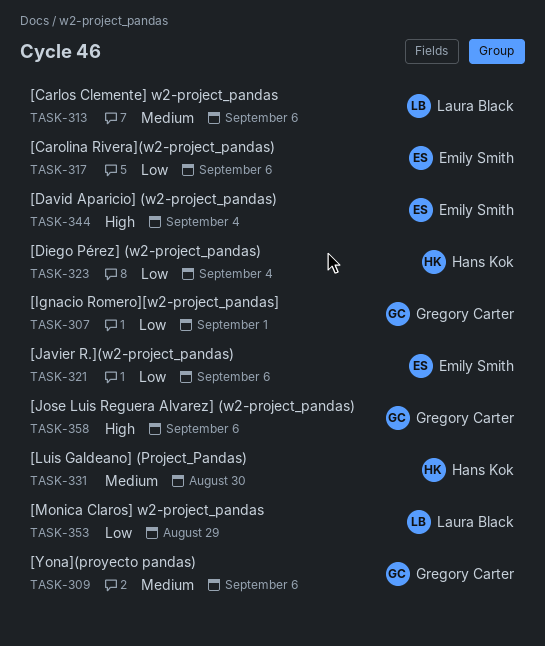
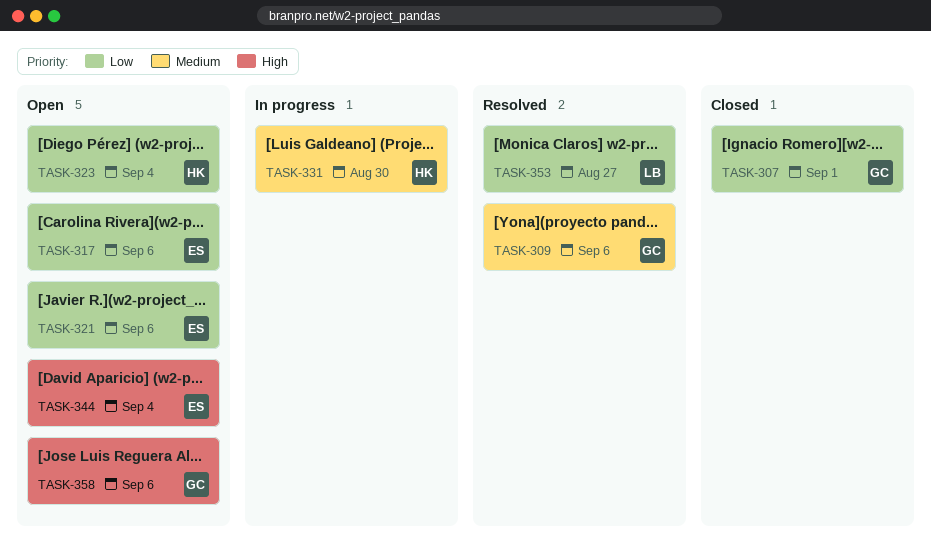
TASK-313: present -> none
TASK-353, due: Aug 29 -> Aug 27

